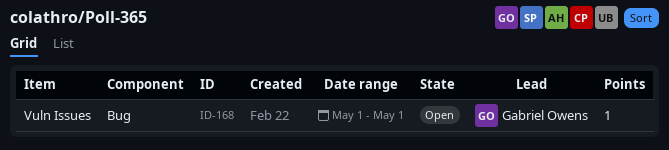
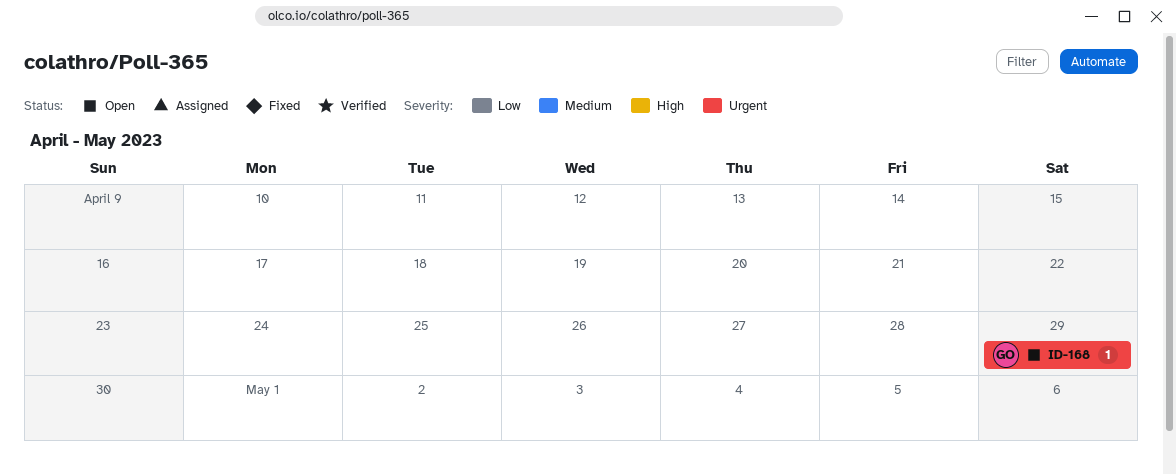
ID-168, start: May 1 -> Apr 29
ID-168, due: May 1 -> Apr 29

